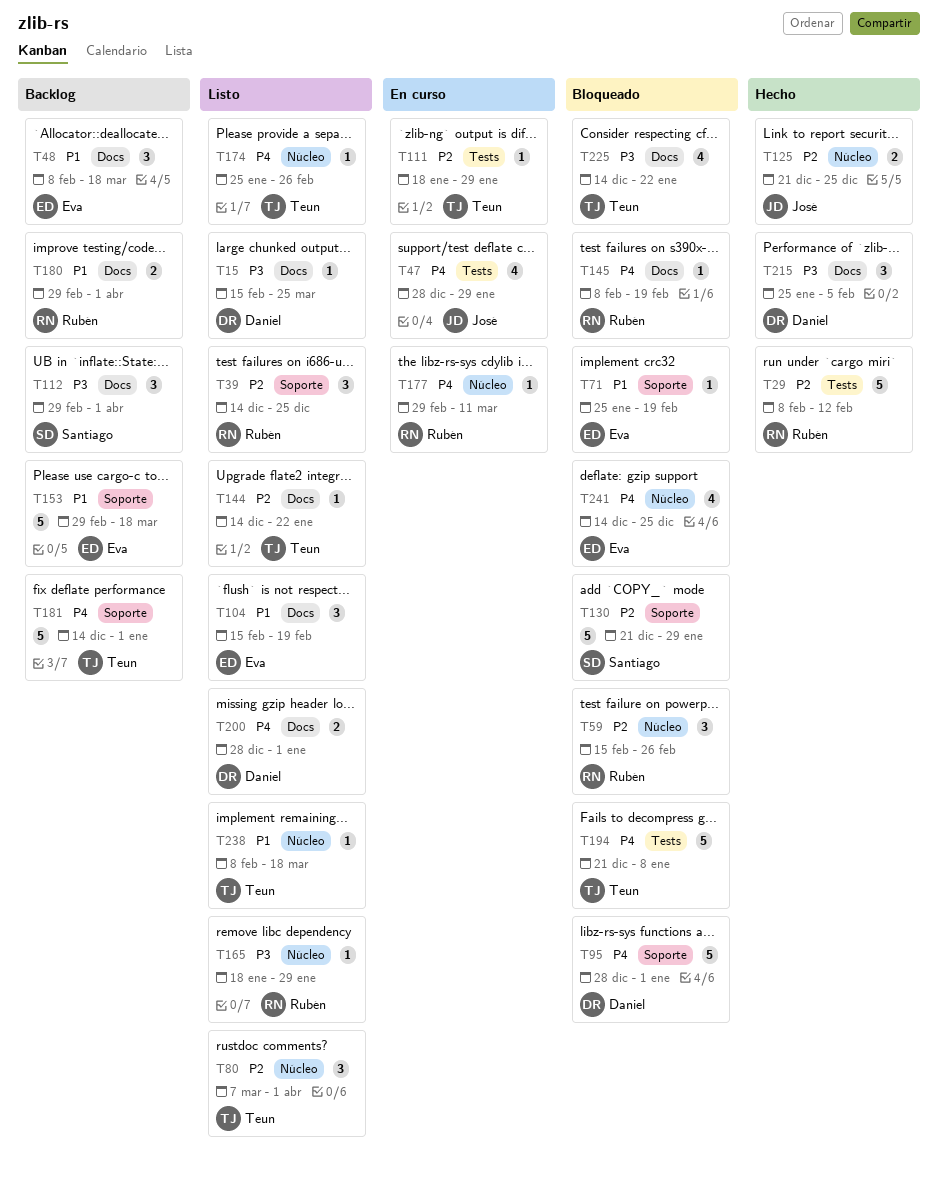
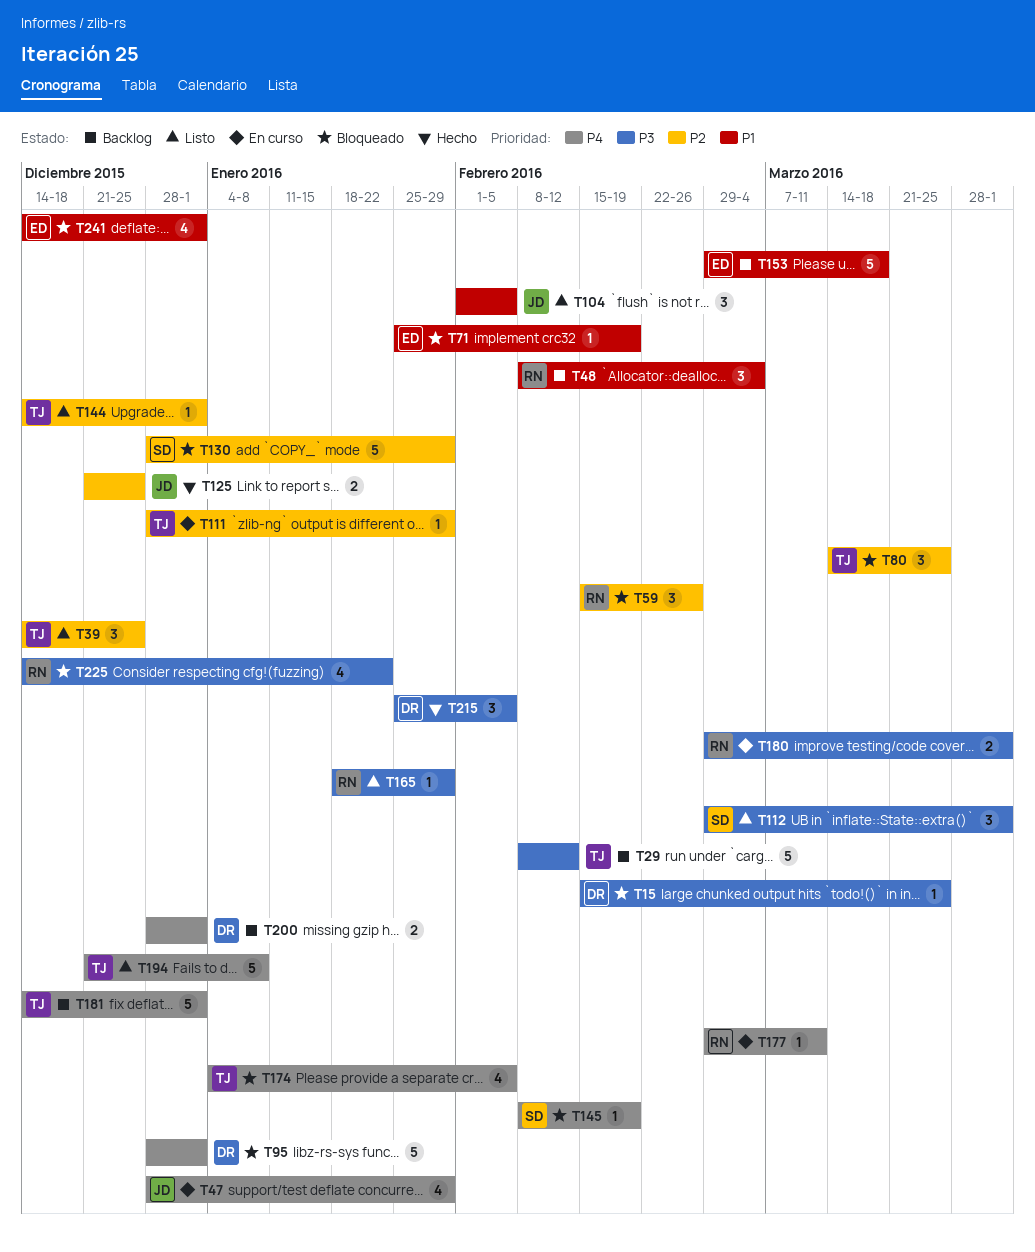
T15, status: Listo -> Bloqueado
T29, status: Hecho -> Backlog
T29, owner: Rubén -> Teun
T29, priority: P2 -> P3
T39, owner: Rubén -> Teun
T48, owner: Eva -> Rubén
T48, due: Mar 18 -> Mar 4
T80, status: Listo -> Bloqueado
T80, start: Mar 7 -> Mar 14
T80, due: Apr 1 -> Mar 25
T104, owner: Eva -> José
T104, start: Feb 15 -> Feb 1
T104, due: Feb 19 -> Feb 5
T111, start: Jan 18 -> Dec 28
T112, status: Backlog -> Listo
T130, start: Dec 21 -> Dec 28
T144, due: Jan 22 -> Jan 1
T145, owner: Rubén -> Santiago
T174, status: Listo -> Bloqueado
T174, estimate: 1 -> 4
T174, start: Jan 25 -> Jan 4
T174, due: Feb 26 -> Feb 5
T180, status: Backlog -> En curso
T180, priority: P1 -> P3
T194, status: Bloqueado -> Listo
T200, status: Listo -> Backlog
T225, owner: Teun -> Rubén
T238: present -> none
T241, priority: P4 -> P1
T241, due: Dec 25 -> Jan 1

